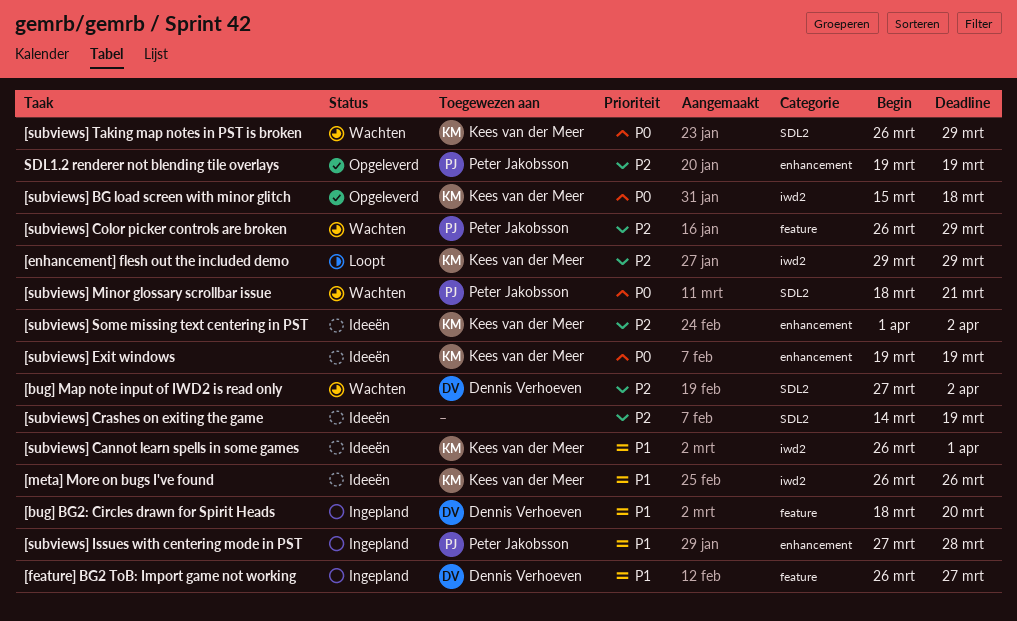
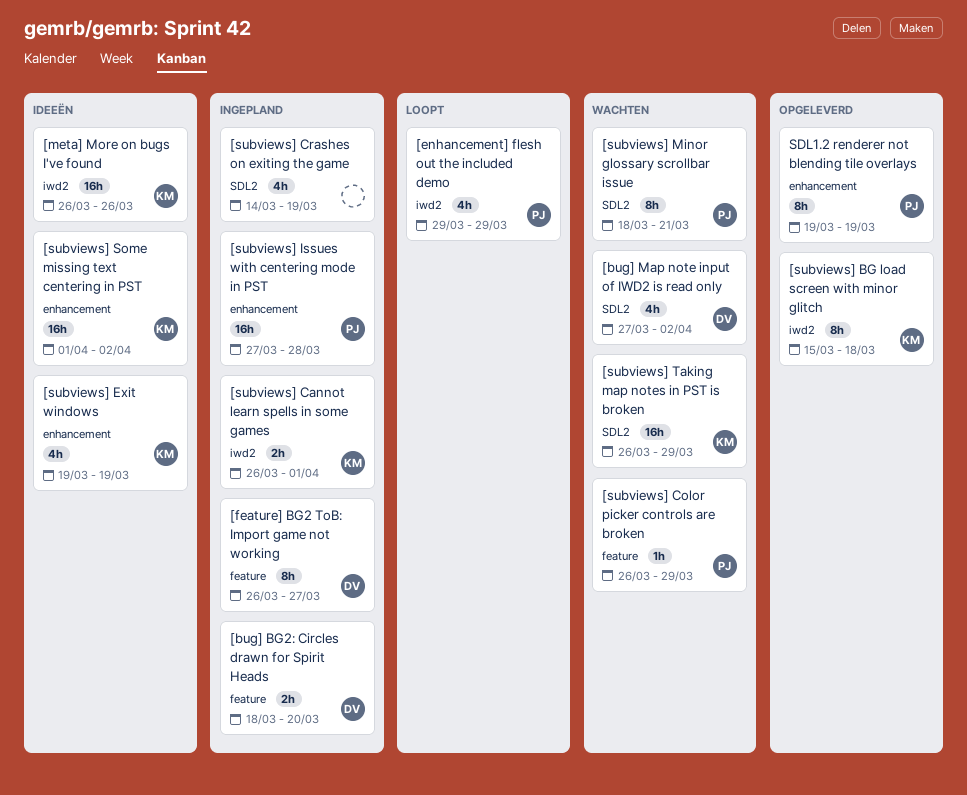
[enhancement] flesh out the included demo, owner: Kees van der Meer -> Peter Jakobsson
[subviews] Cannot learn spells in some games, status: Ideeën -> Ingepland
[subviews] Crashes on exiting the game, status: Ideeën -> Ingepland

